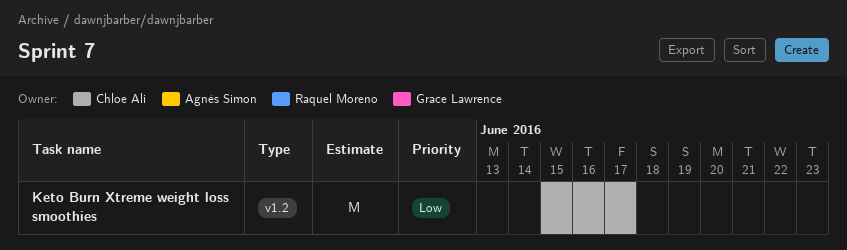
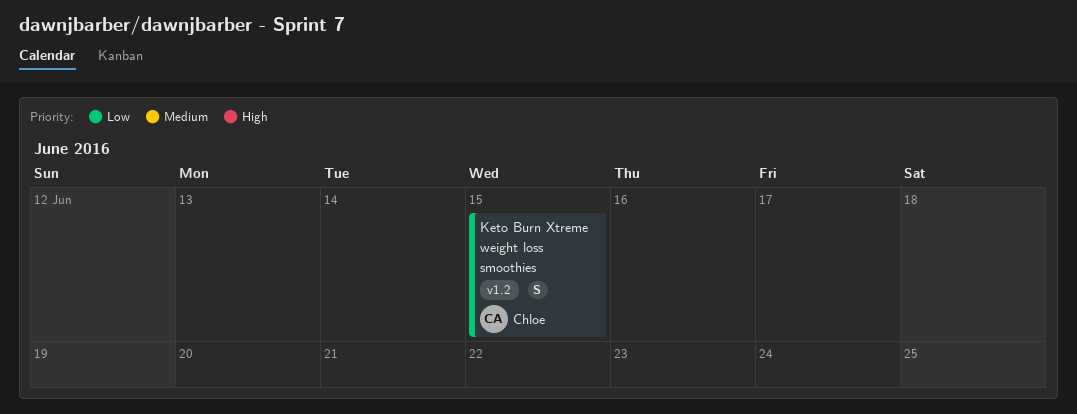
Keto Burn Xtreme weight loss smoothies, estimate: M -> S
Keto Burn Xtreme weight loss smoothies, due: Jun 17 -> Jun 15

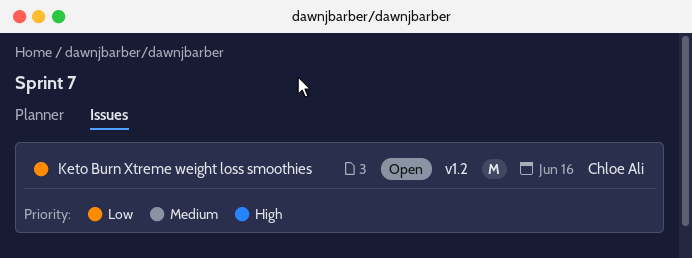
Keto Burn Xtreme weight loss smoothies, estimate: S -> M
Keto Burn Xtreme weight loss smoothies, due: Jun 15 -> Jun 16

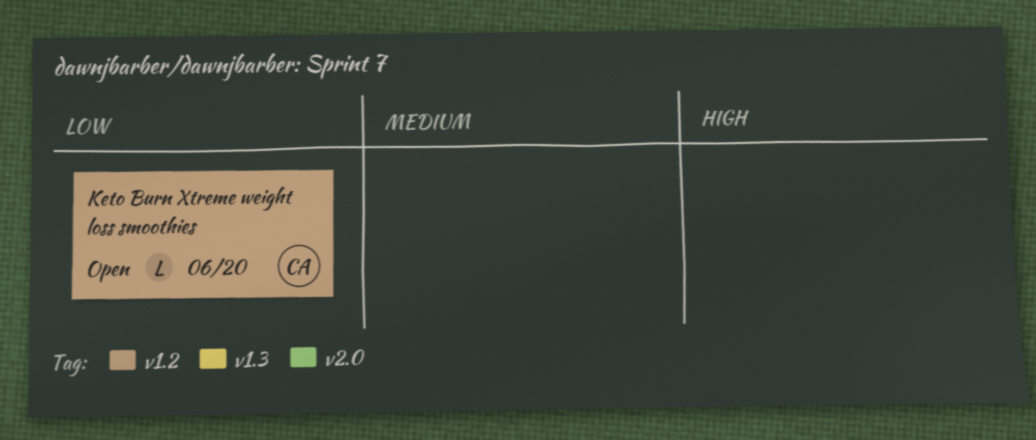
Keto Burn Xtreme weight loss smoothies, estimate: M -> L
Keto Burn Xtreme weight loss smoothies, due: Jun 16 -> Jun 20

